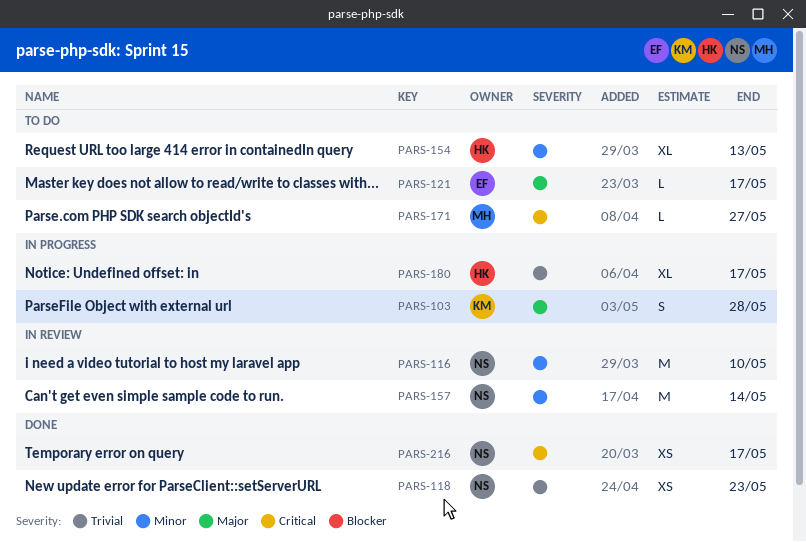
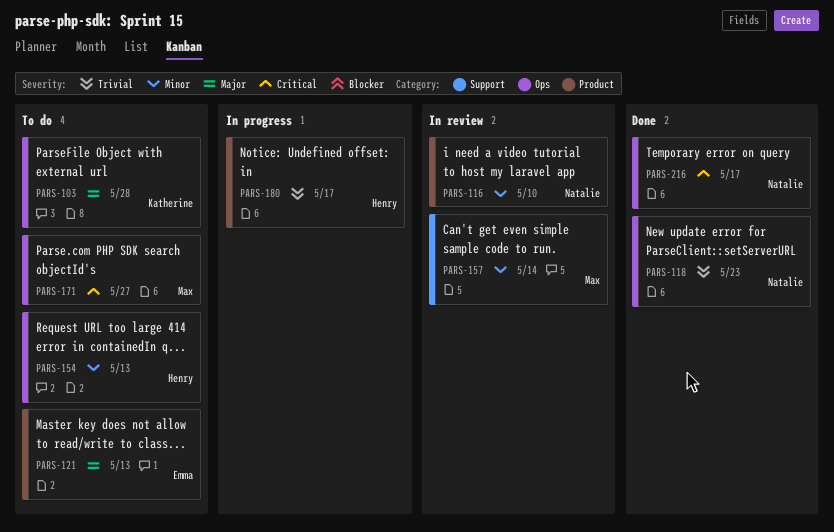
PARS-103, status: In progress -> To do
PARS-121, due: May 17 -> May 13
PARS-157, owner: Natalie -> Max

